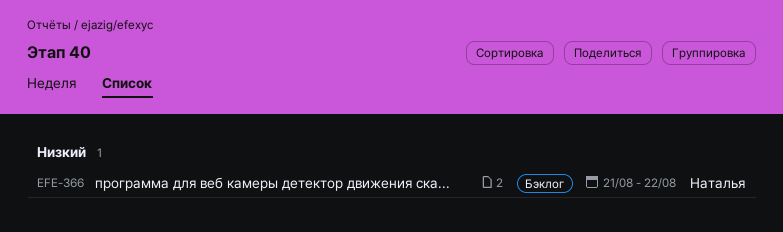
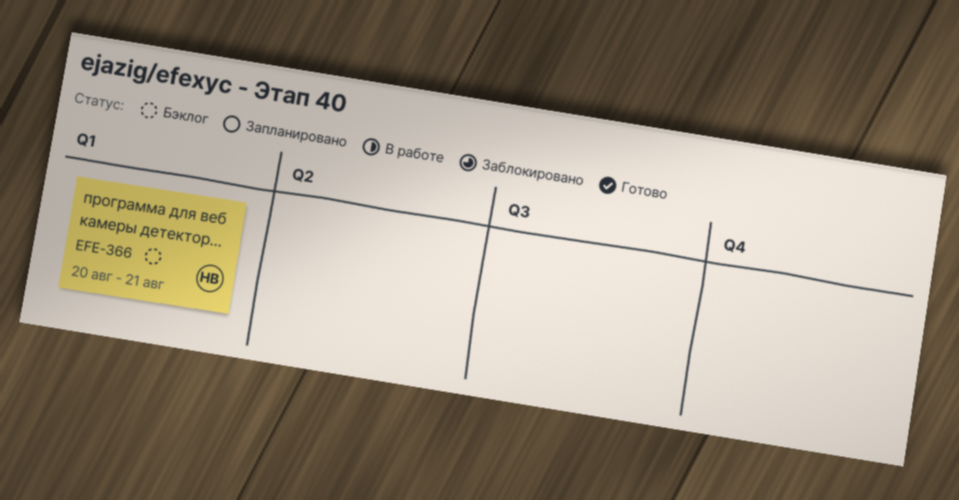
EFE-366, start: Aug 21 -> Aug 20
EFE-366, due: Aug 22 -> Aug 21

